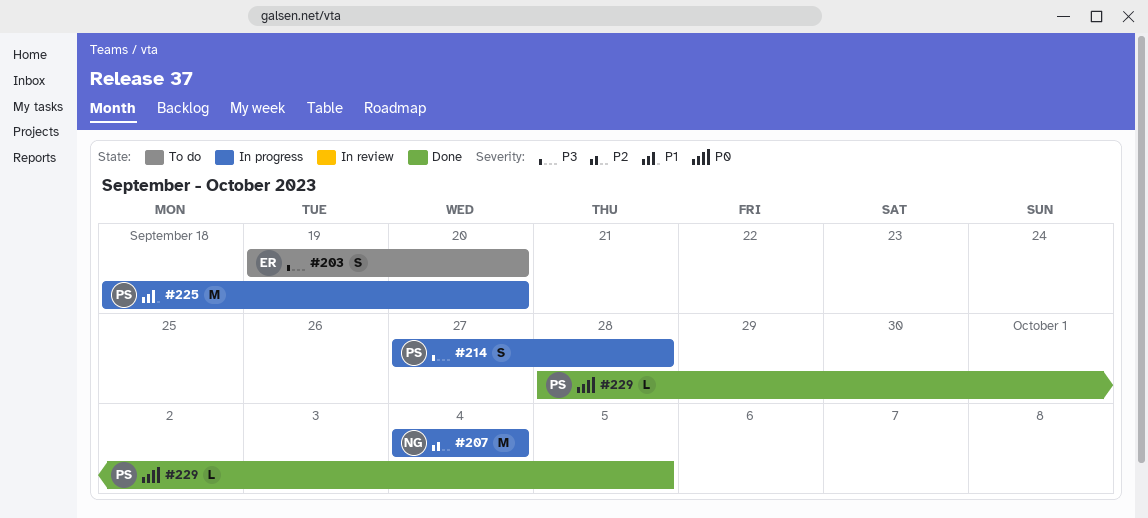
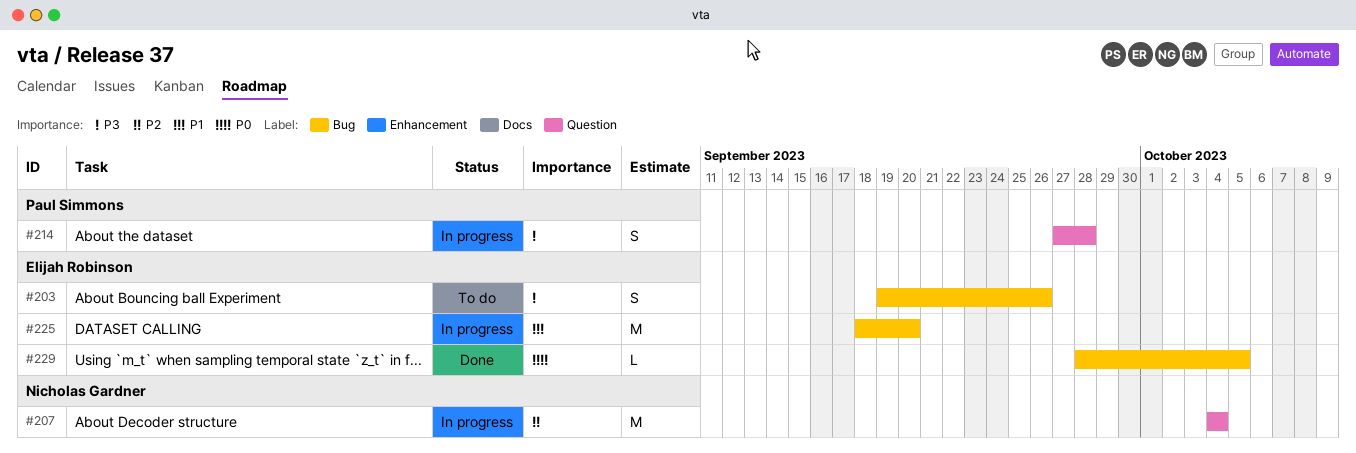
#203, due: Sep 20 -> Sep 26
#225, owner: Paul Simmons -> Elijah Robinson
#229, owner: Paul Simmons -> Elijah Robinson

